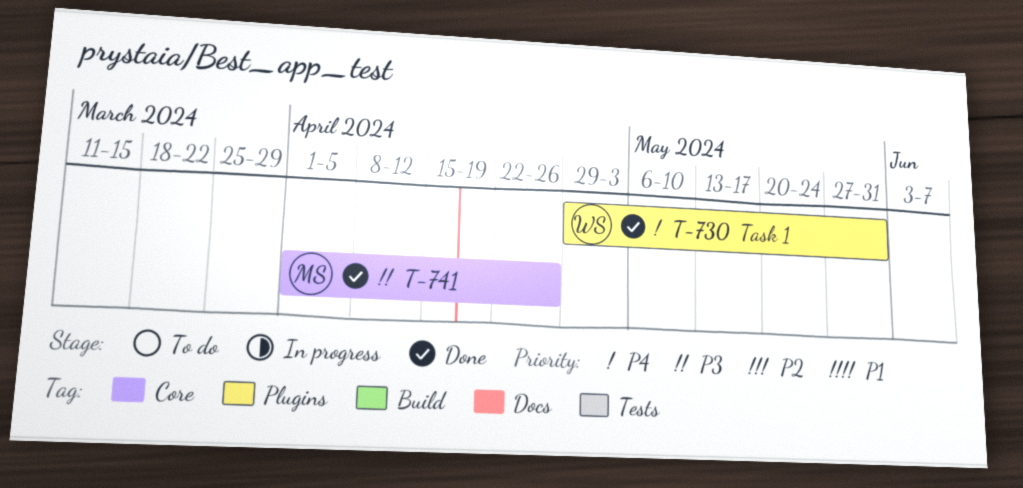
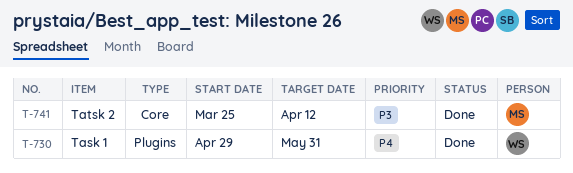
T-741, start: Apr 1 -> Mar 25
T-741, due: Apr 26 -> Apr 12

